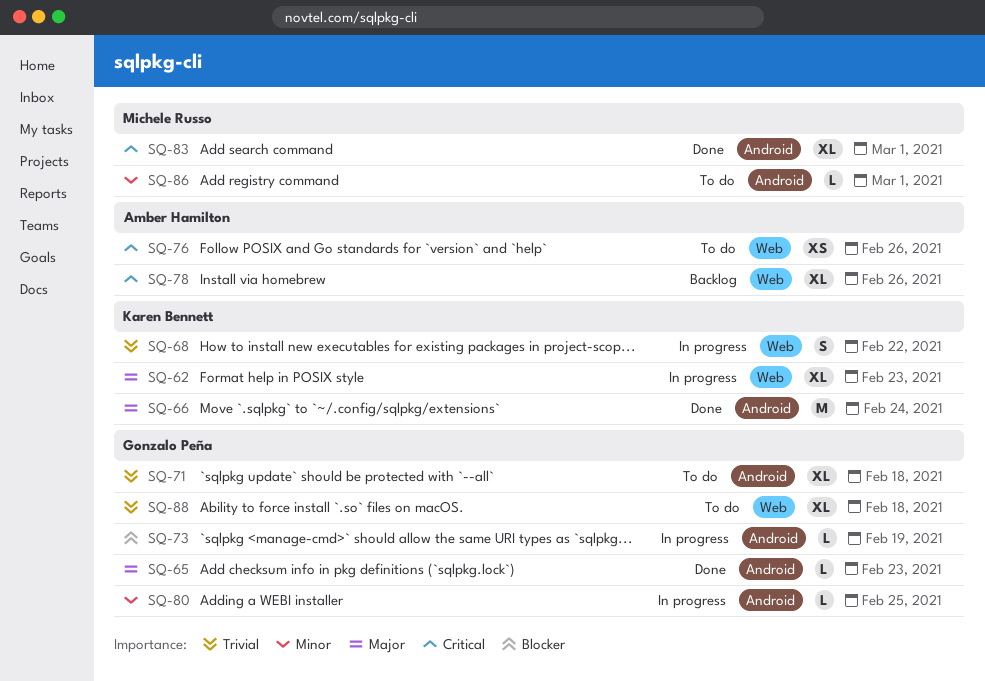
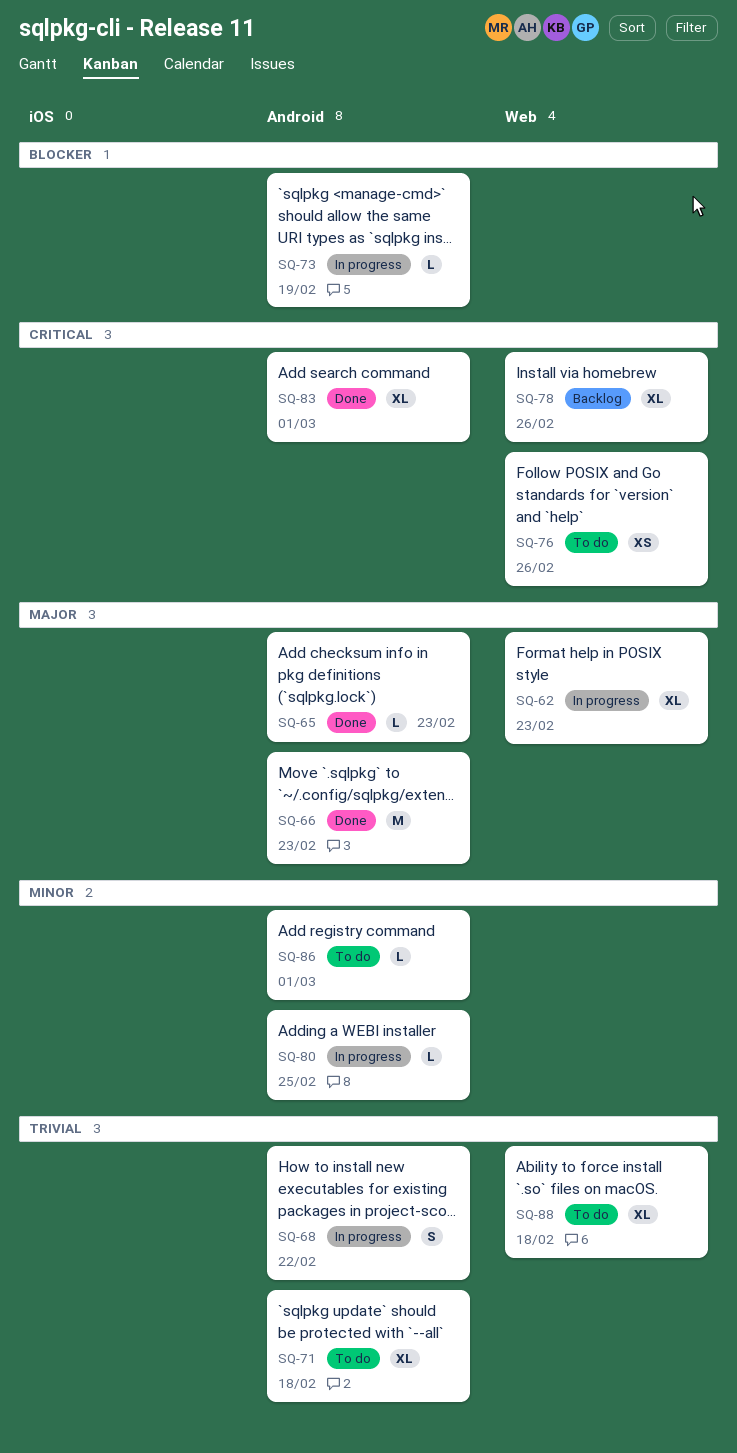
SQ-66, due: Feb 24 -> Feb 23
SQ-68, label: Web -> Android

